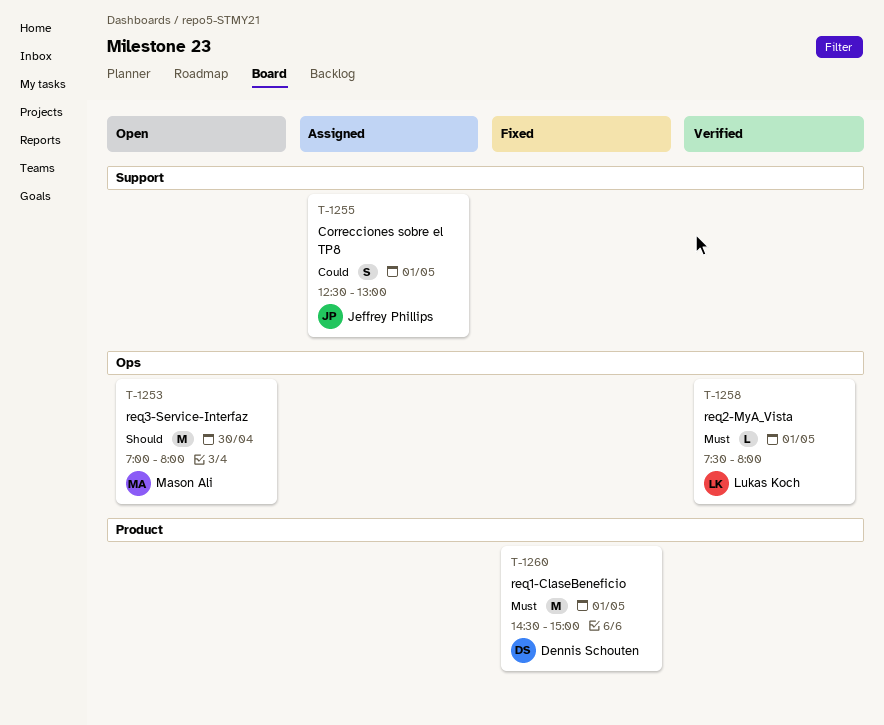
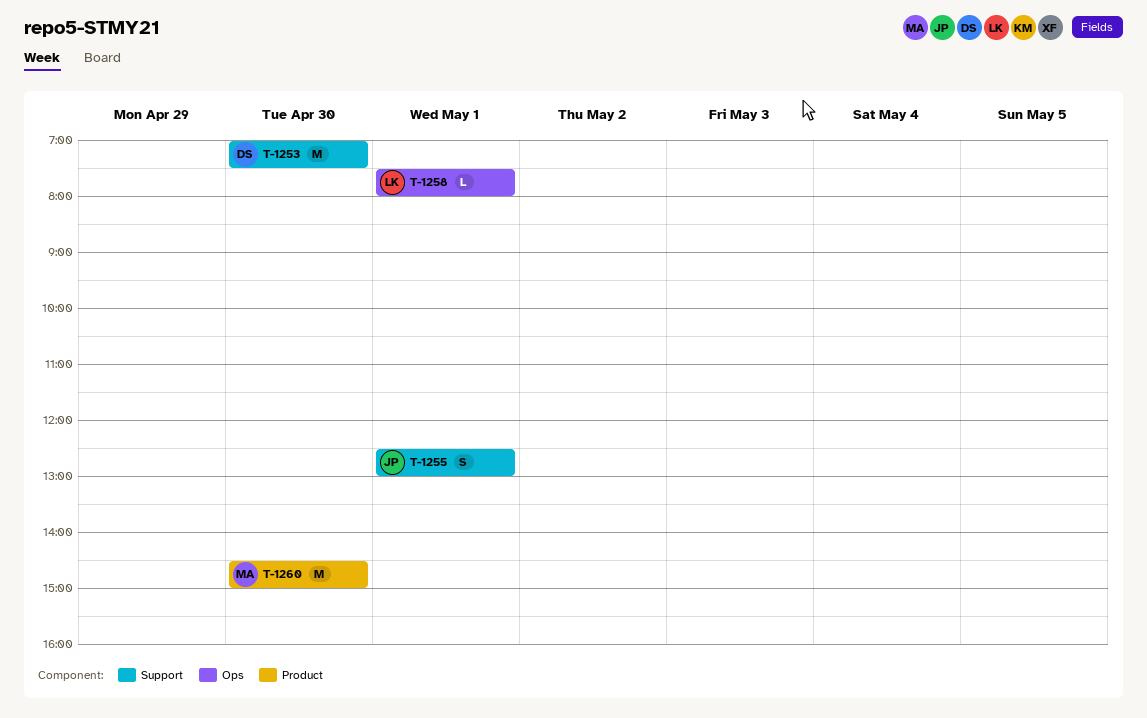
T-1253, owner: Mason Ali -> Dennis Schouten
T-1253, label: Ops -> Support
T-1253, ends: 08:00 -> 07:30
T-1260, owner: Dennis Schouten -> Mason Ali
T-1260, day: May 1 -> Apr 30

